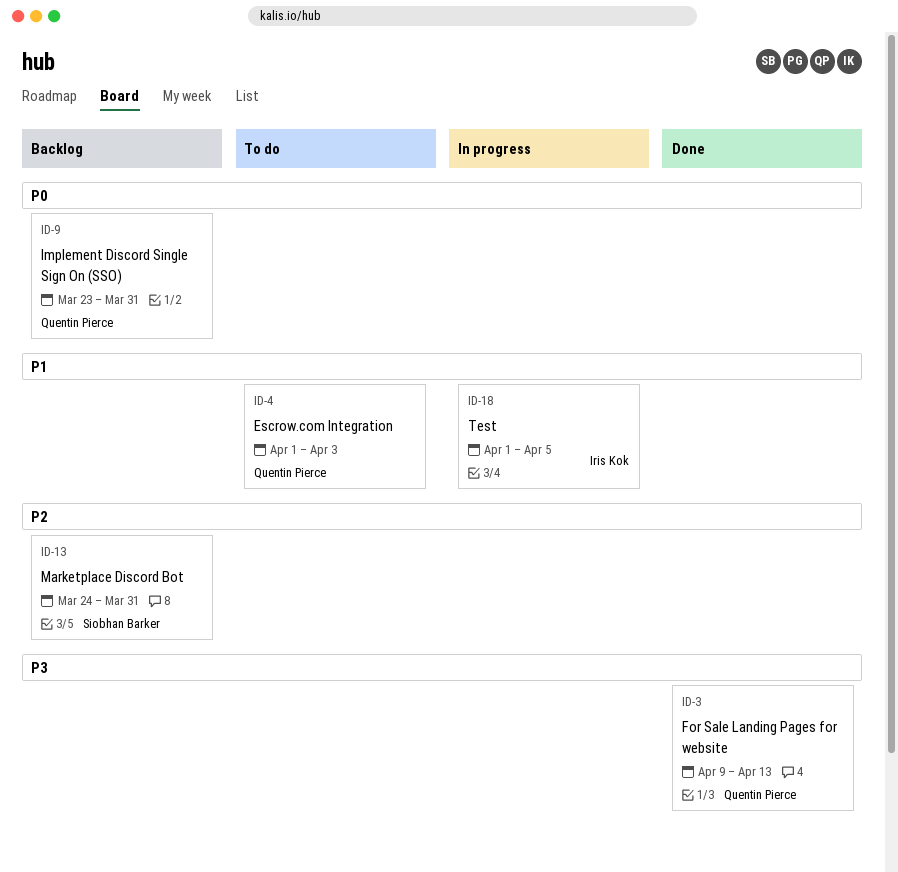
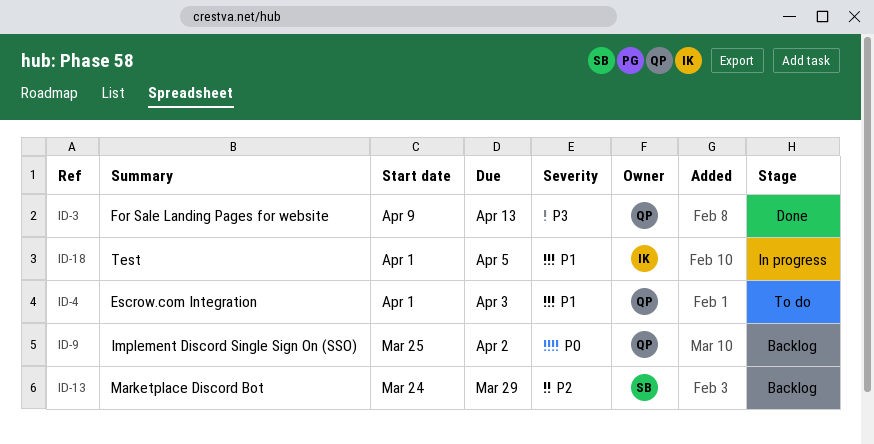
ID-9, start: Mar 23 -> Mar 25
ID-9, due: Mar 31 -> Apr 2
ID-13, due: Mar 31 -> Mar 29

